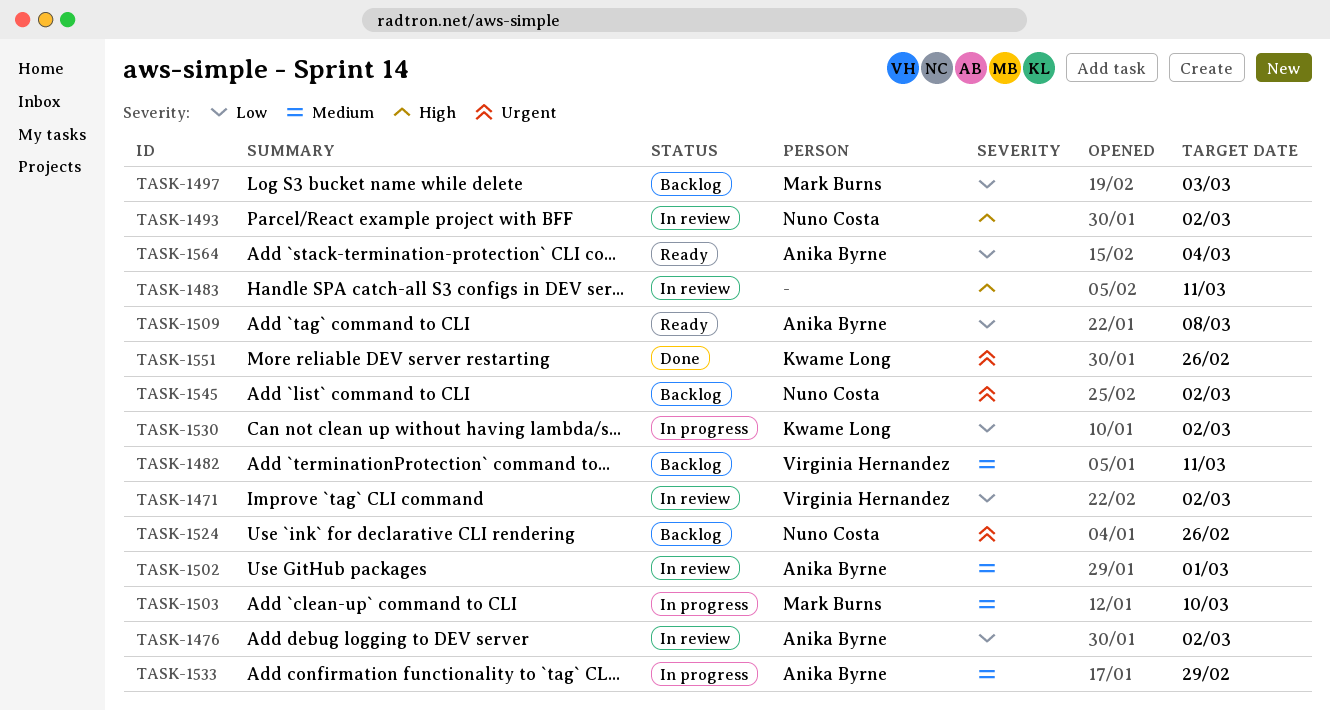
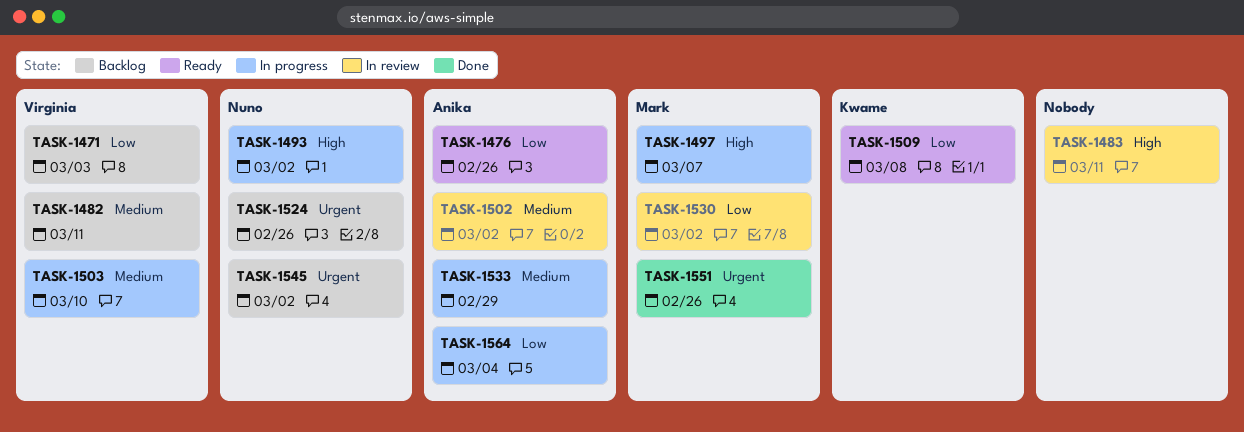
TASK-1471, status: In review -> Backlog
TASK-1471, due: Mar 2 -> Mar 3
TASK-1476, status: In review -> Ready
TASK-1476, due: Mar 2 -> Feb 26
TASK-1493, status: In review -> In progress
TASK-1497, status: Backlog -> In progress
TASK-1497, priority: Low -> High
TASK-1497, due: Mar 3 -> Mar 7
TASK-1502, due: Mar 1 -> Mar 2
TASK-1503, owner: Mark Burns -> Virginia Hernandez
TASK-1509, owner: Anika Byrne -> Kwame Long
TASK-1530, status: In progress -> In review
TASK-1530, owner: Kwame Long -> Mark Burns
TASK-1551, owner: Kwame Long -> Mark Burns
TASK-1564, status: Ready -> In progress

